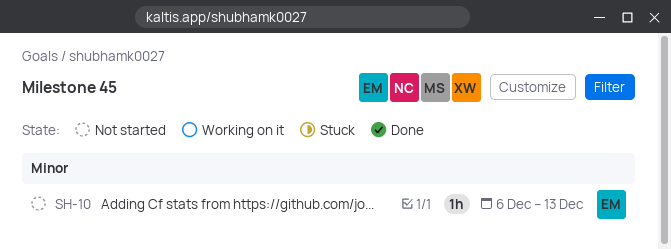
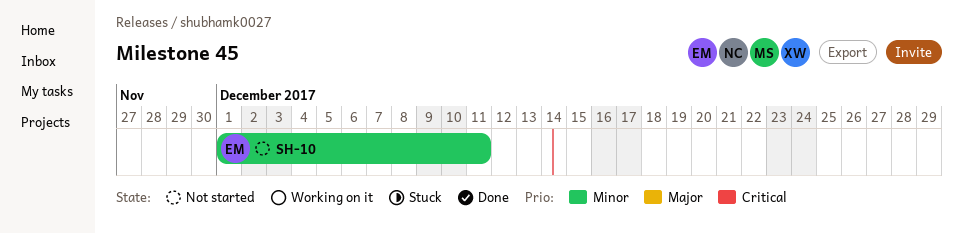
SH-10, start: Dec 6 -> Dec 1
SH-10, due: Dec 13 -> Dec 11

